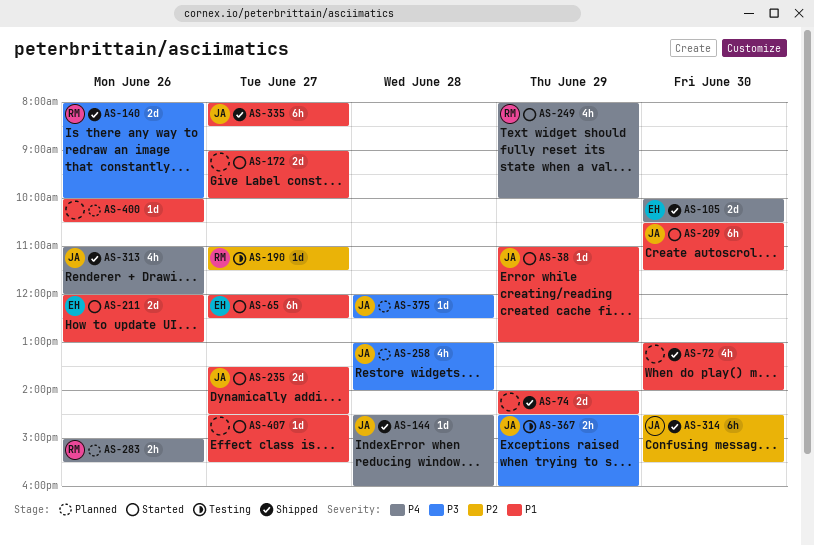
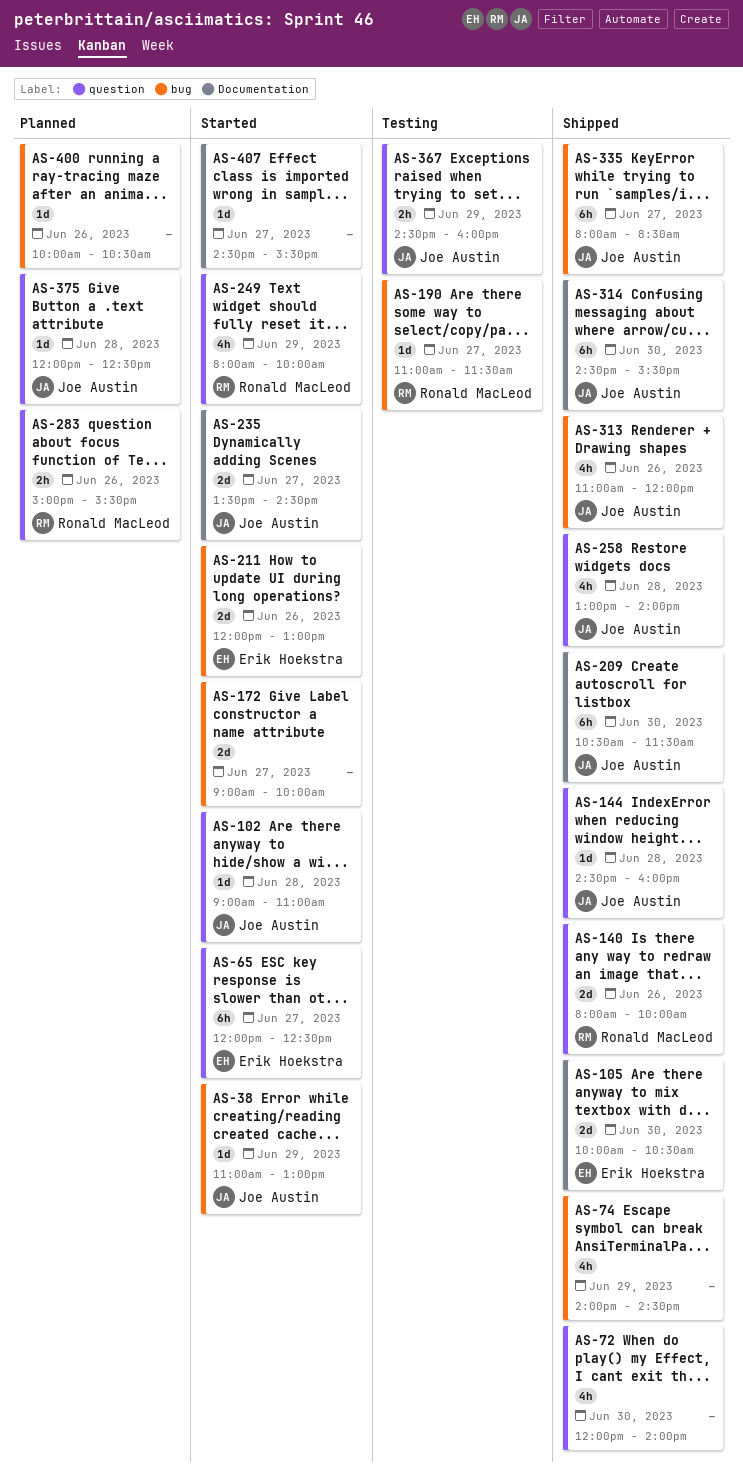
AS-72, begins: 13:00 -> 12:00
AS-74, estimate: 2d -> 4h
AS-102: none -> present
AS-209, status: Started -> Shipped
AS-258, status: Planned -> Shipped

